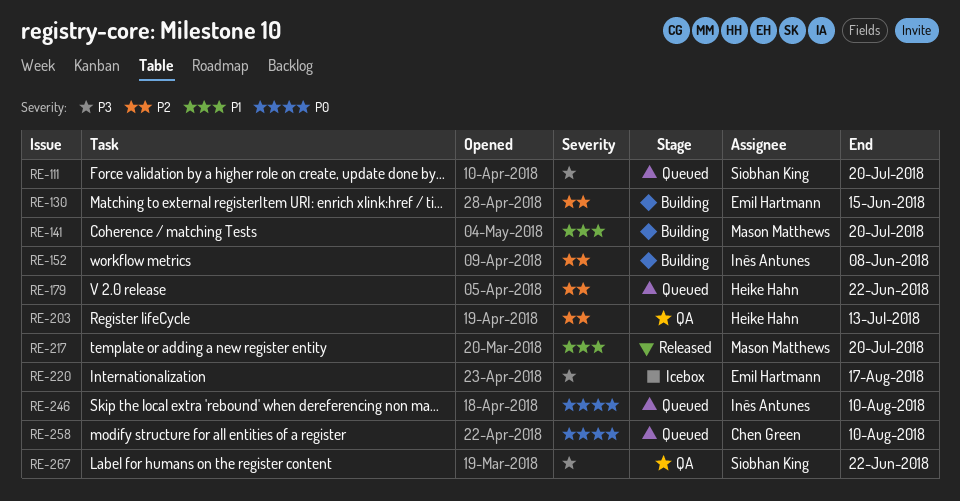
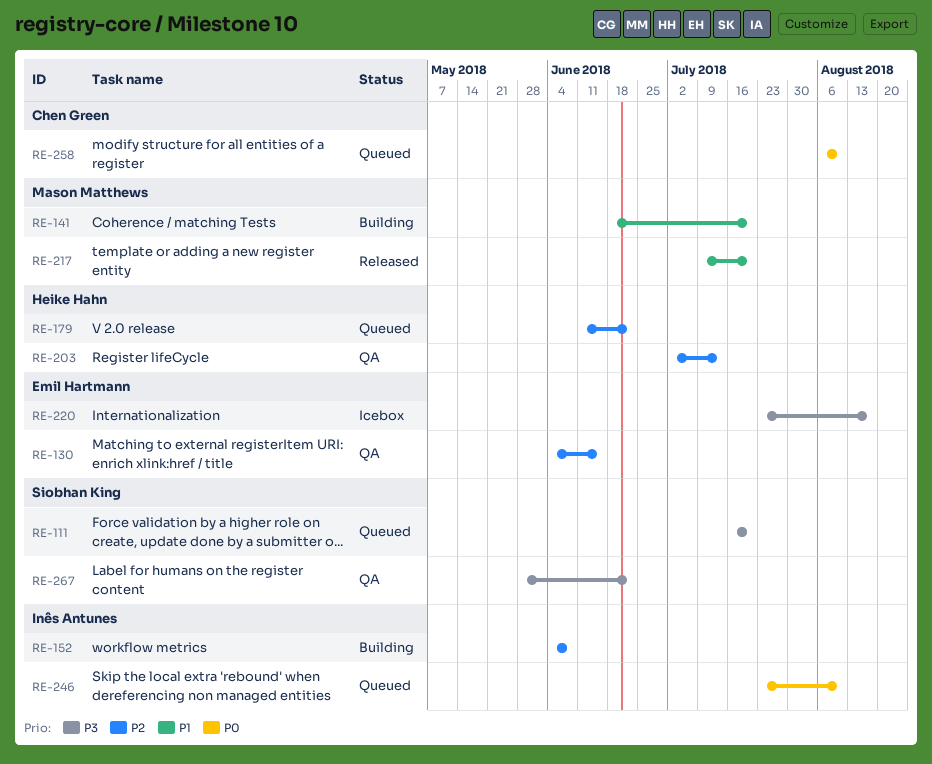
RE-130, status: Building -> QA

